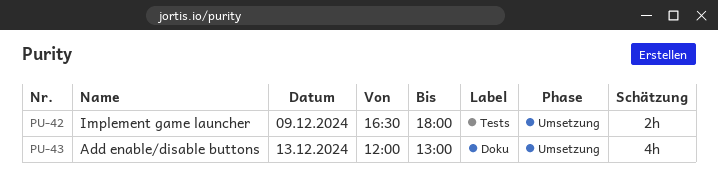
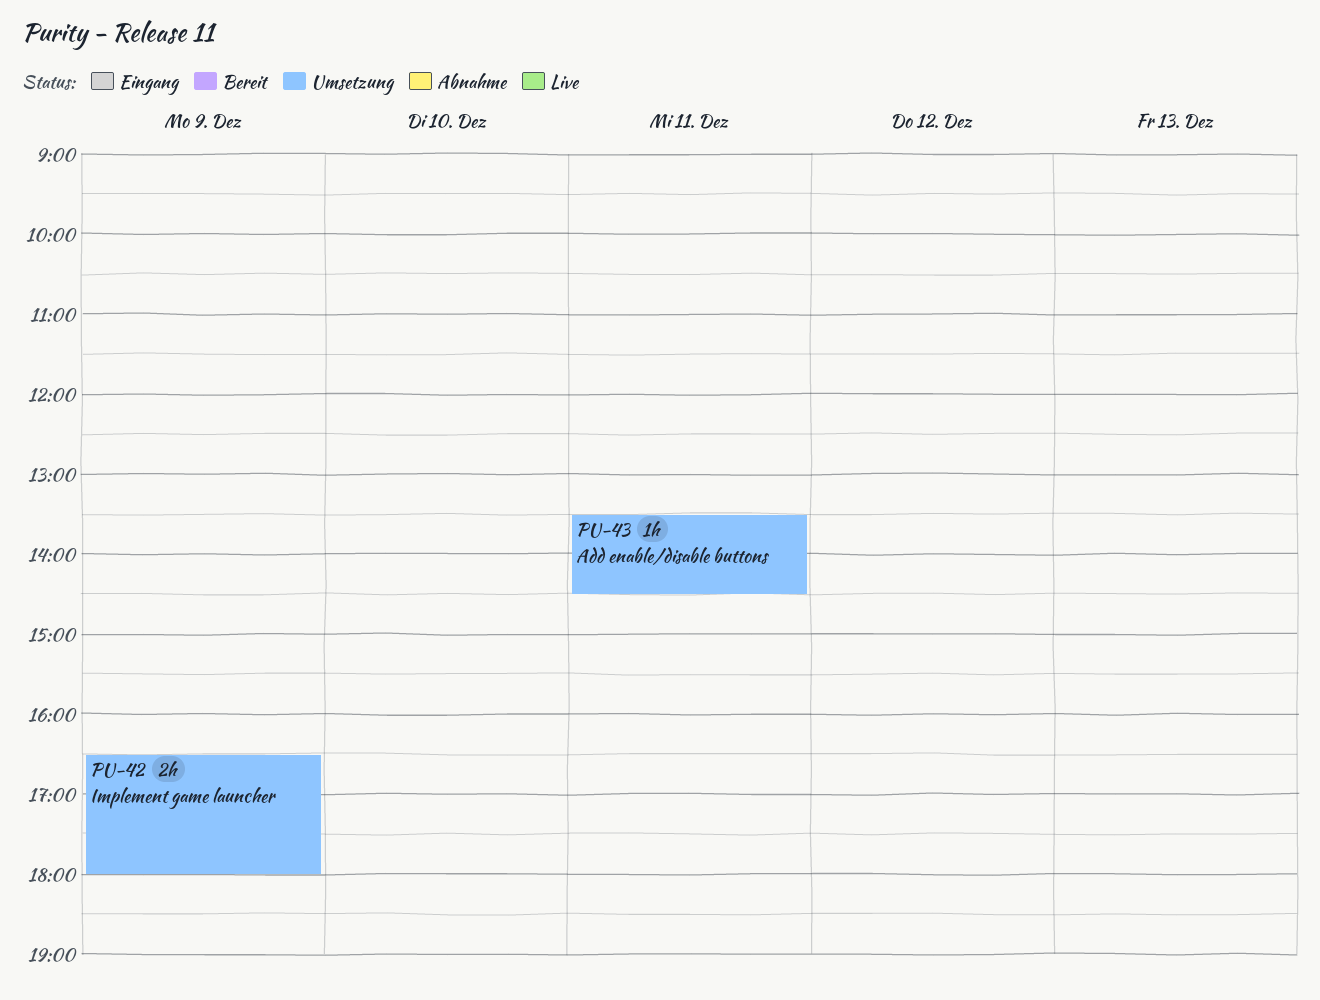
PU-43, estimate: 4h -> 1h
PU-43, day: Dec 13 -> Dec 11
PU-43, begins: 12:00 -> 13:30
PU-43, ends: 13:00 -> 14:30

